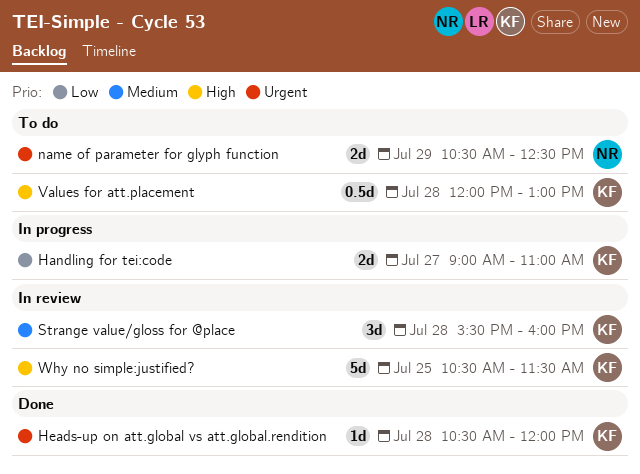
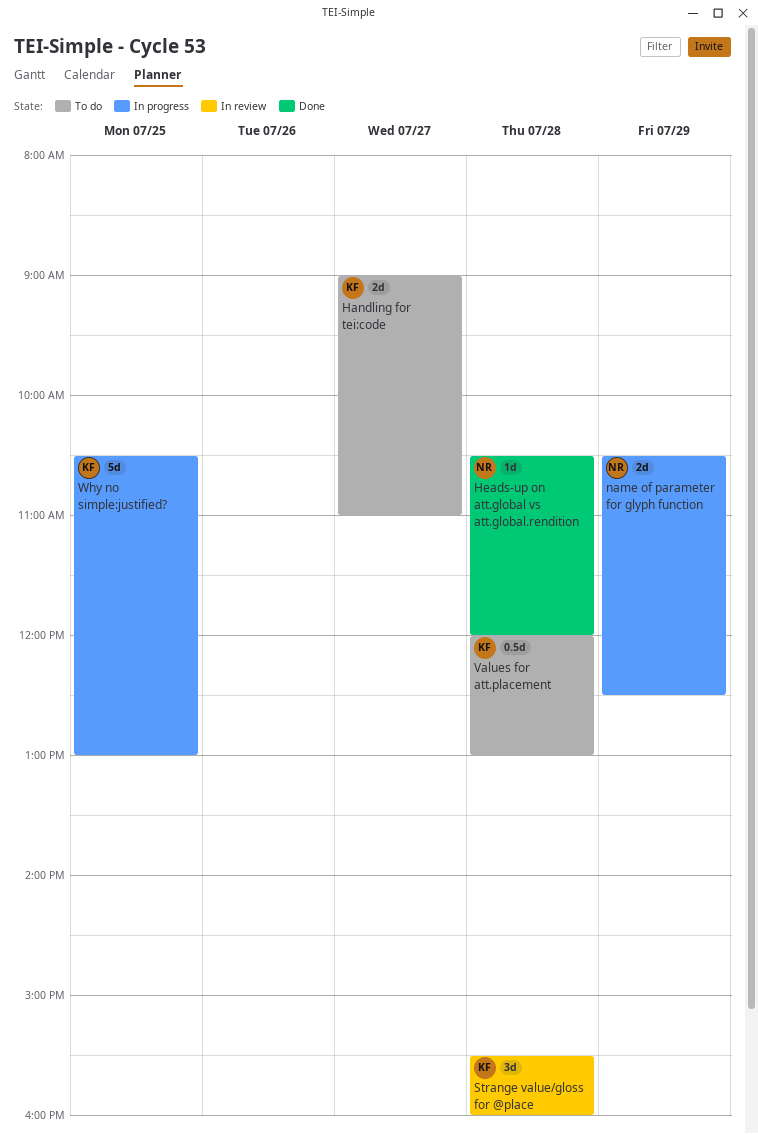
Handling for tei:code, status: In progress -> To do
Heads-up on att.global vs att.global.rendition, owner: KF -> NR
name of parameter for glyph function, status: To do -> In progress
Why no simple:justified?, status: In review -> In progress
Why no simple:justified?, ends: 11:30 -> 13:00

